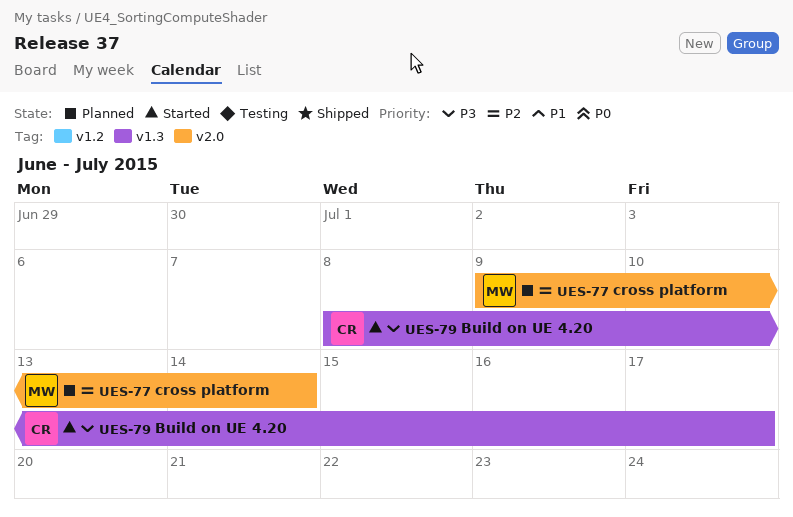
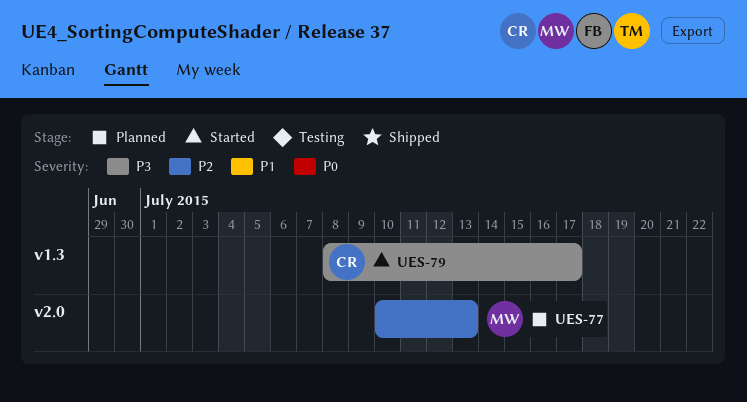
UES-77, start: Jul 9 -> Jul 10
UES-77, due: Jul 14 -> Jul 13

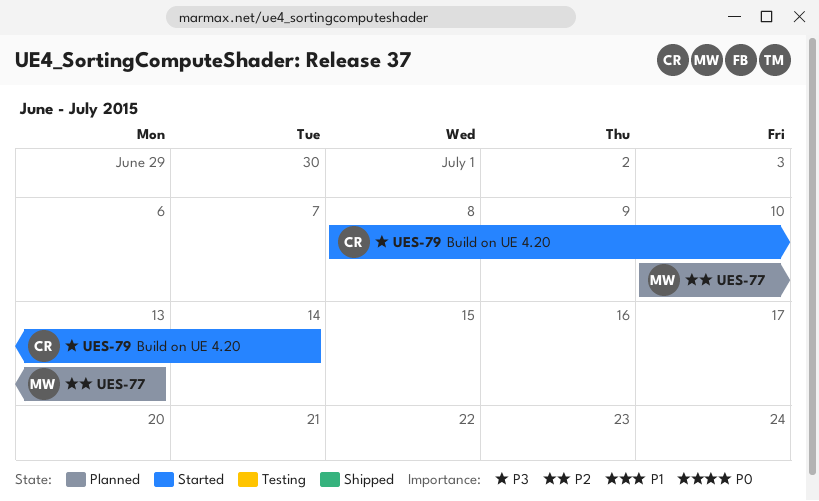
UES-79, due: Jul 17 -> Jul 14

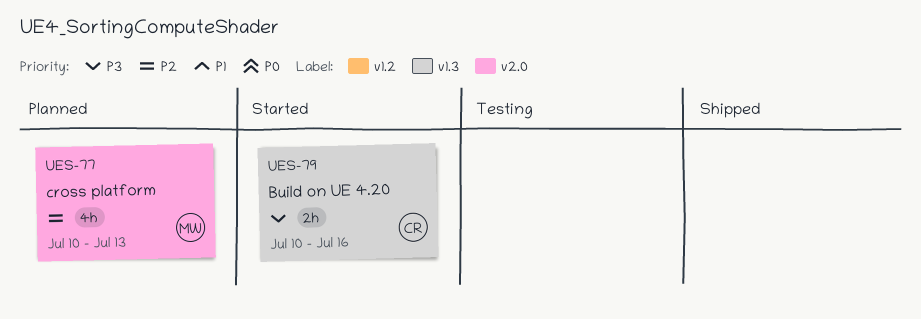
UES-79, start: Jul 8 -> Jul 10
UES-79, due: Jul 14 -> Jul 16

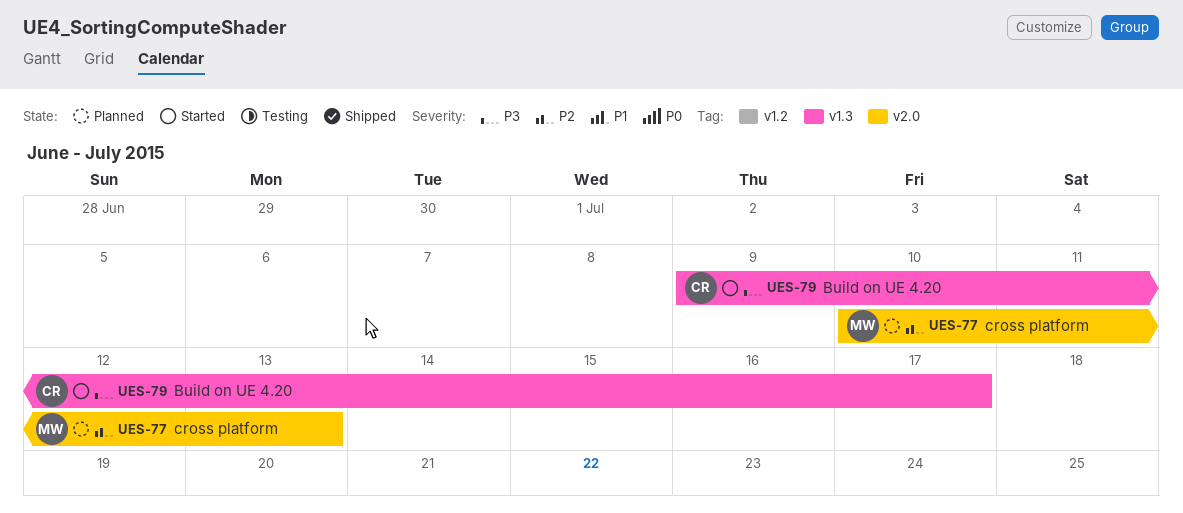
UES-79, start: Jul 10 -> Jul 9
UES-79, due: Jul 16 -> Jul 17

